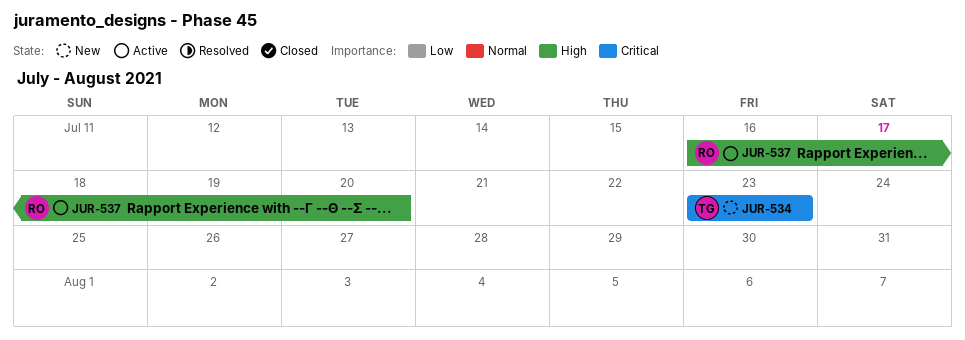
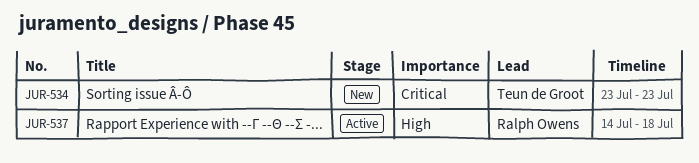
JUR-537, start: Jul 16 -> Jul 14
JUR-537, due: Jul 20 -> Jul 18

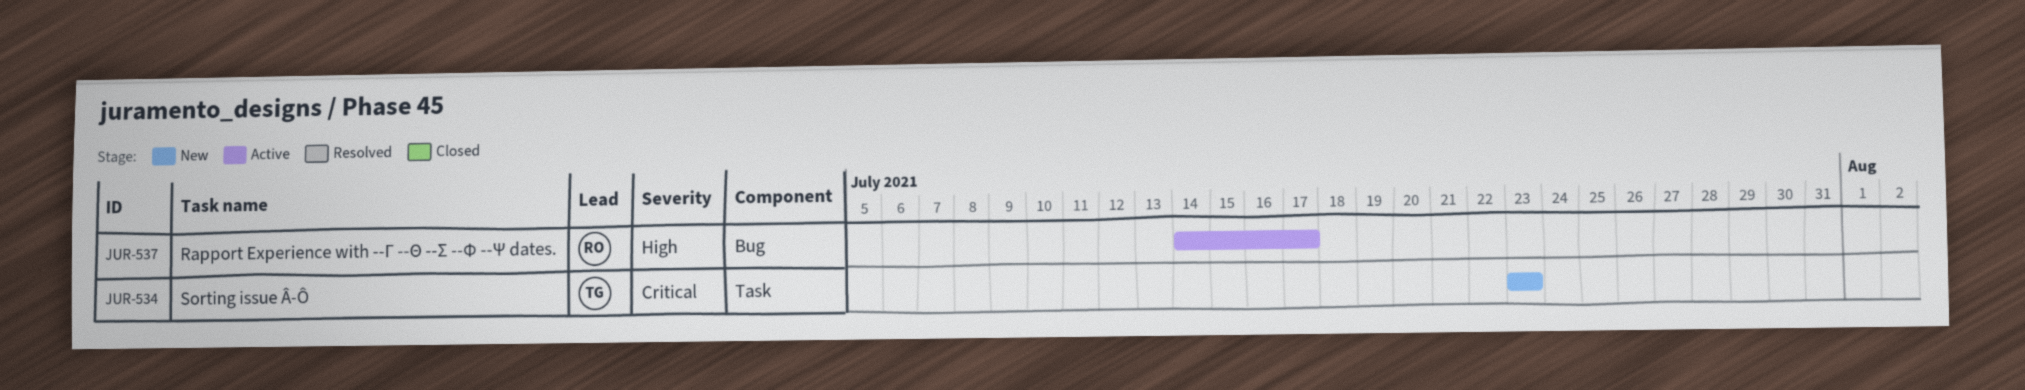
JUR-537, due: Jul 18 -> Jul 17

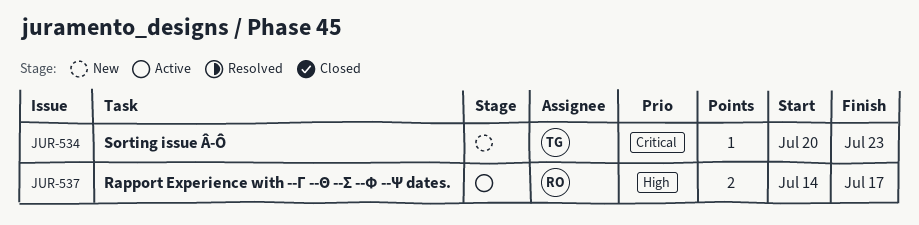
JUR-534, start: Jul 23 -> Jul 20

